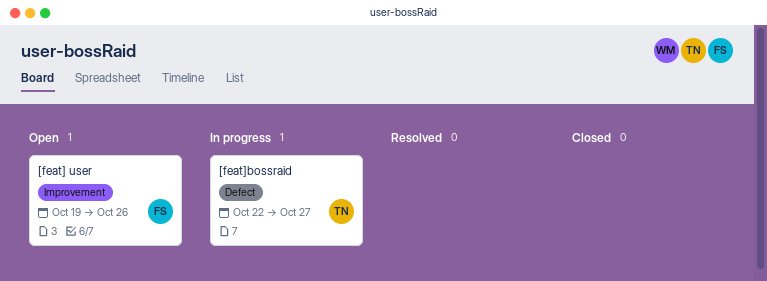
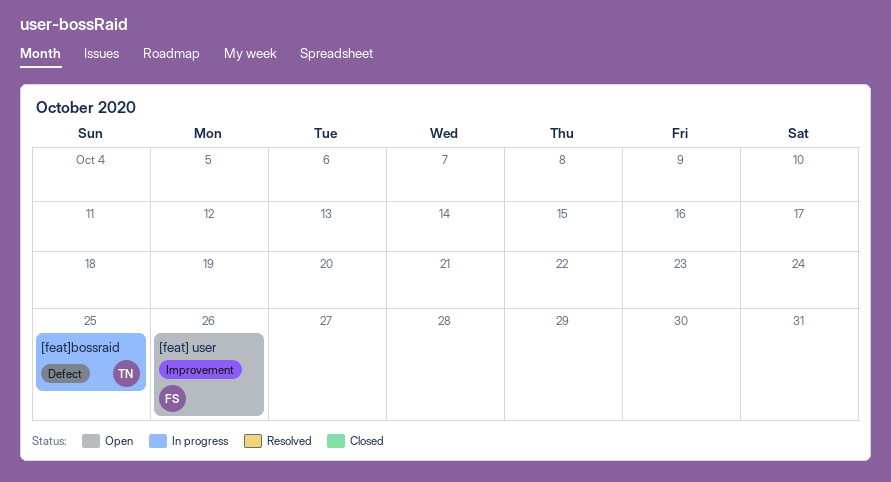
[feat]bossraid, due: Oct 27 -> Oct 25

